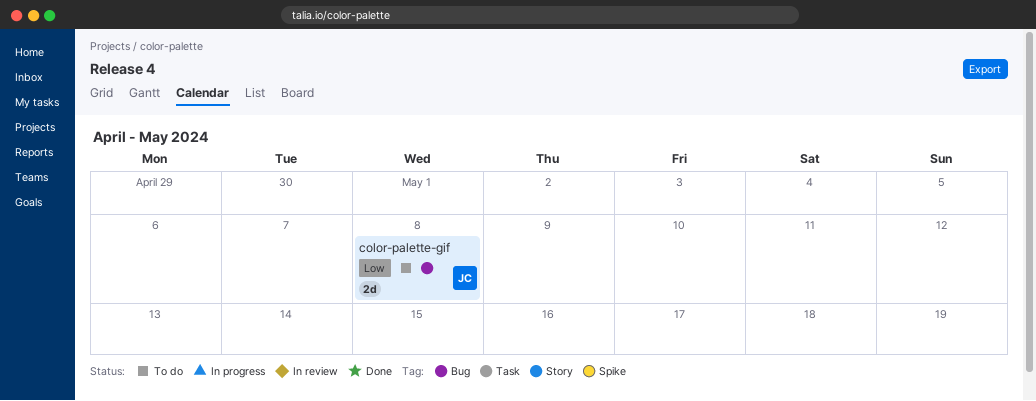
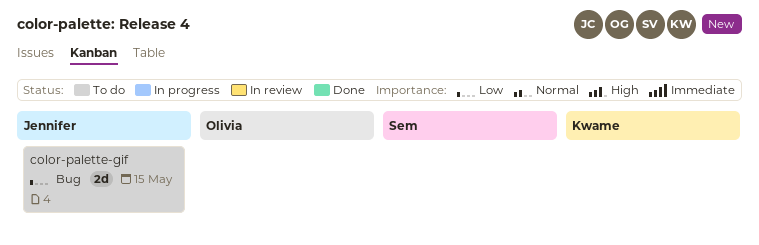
color-palette-gif, due: May 8 -> May 15

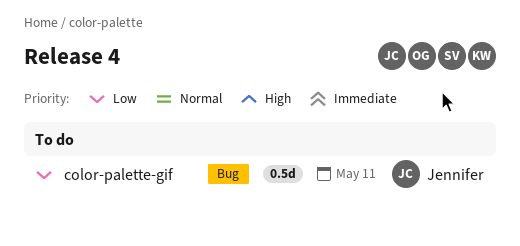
color-palette-gif, estimate: 2d -> 0.5d
color-palette-gif, due: May 15 -> May 11

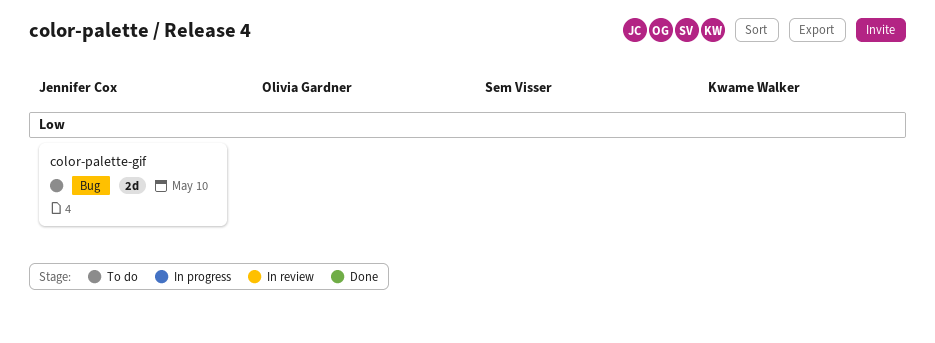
color-palette-gif, estimate: 0.5d -> 2d
color-palette-gif, due: May 11 -> May 10

